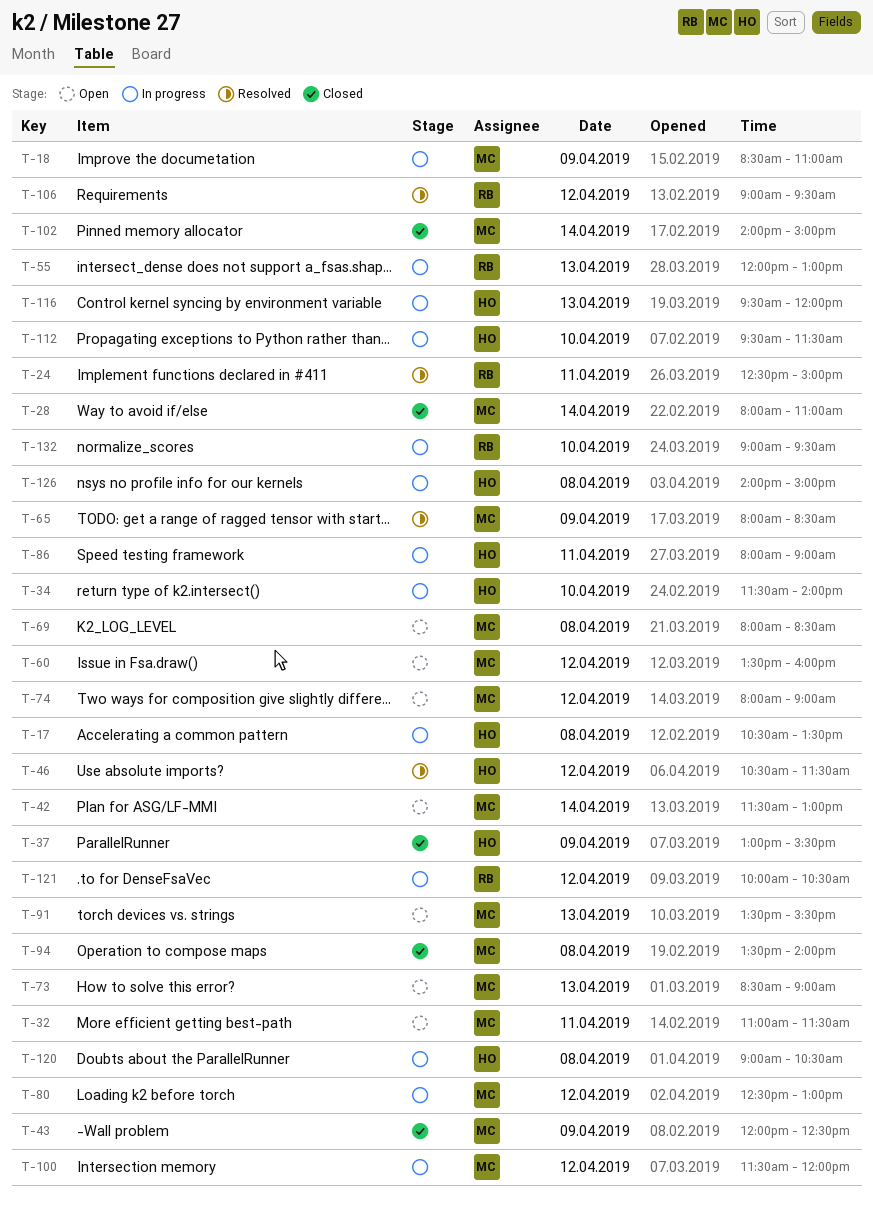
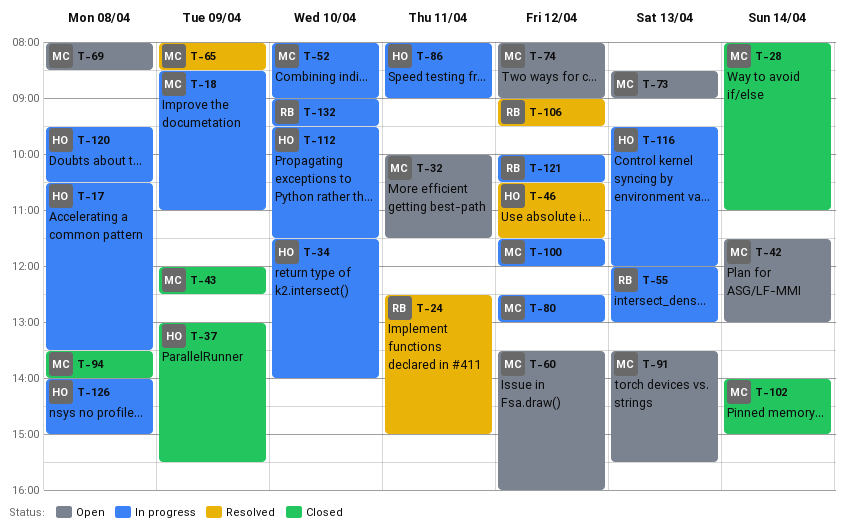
T-32, begins: 11:00 -> 10:00
T-52: none -> present
T-120, begins: 09:00 -> 09:30

